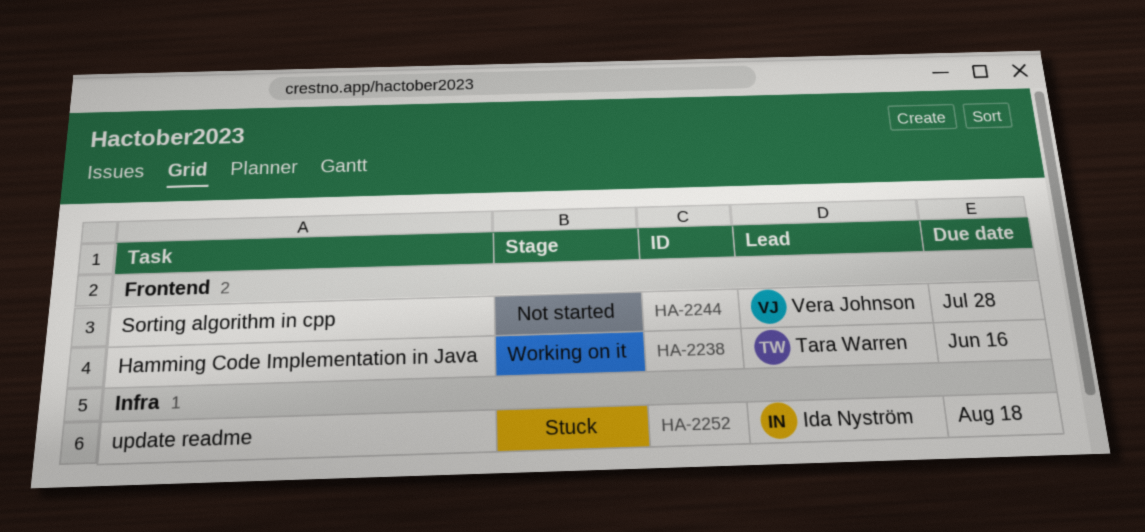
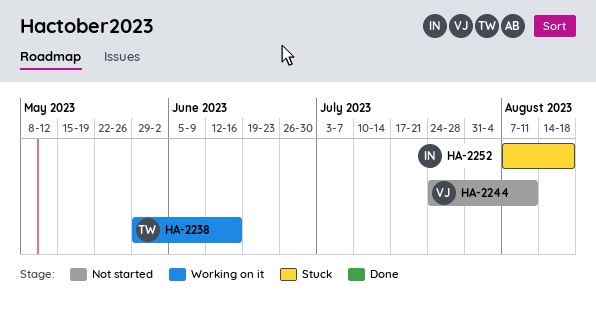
HA-2244, due: Jul 28 -> Aug 11

